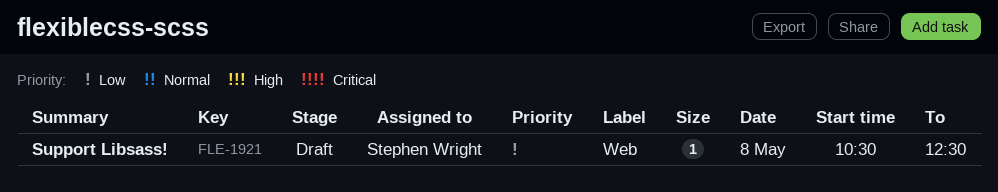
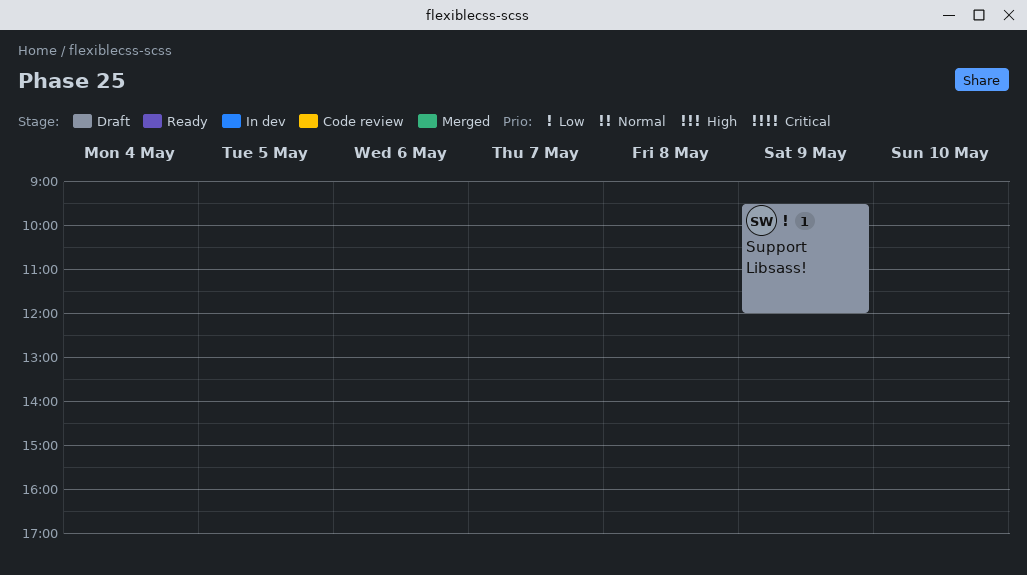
Support Libsass!, day: May 8 -> May 9
Support Libsass!, begins: 10:30 -> 09:30
Support Libsass!, ends: 12:30 -> 12:00

